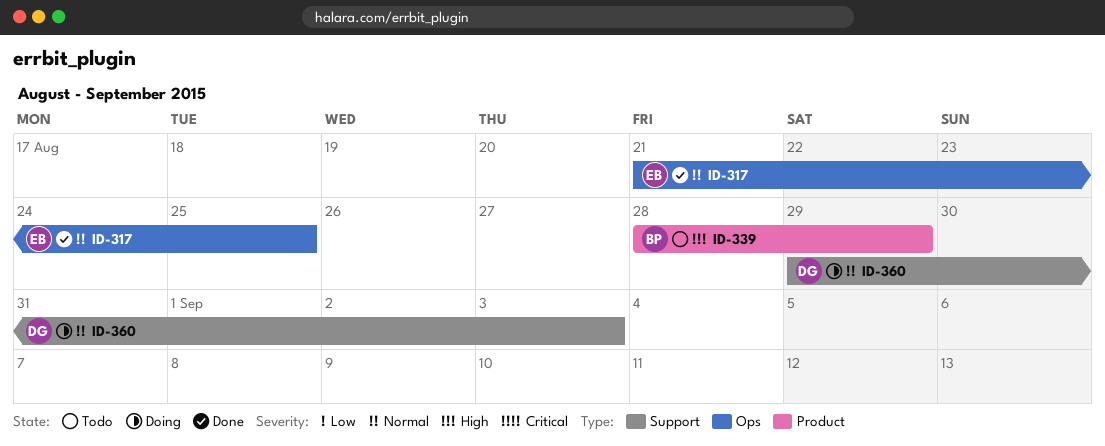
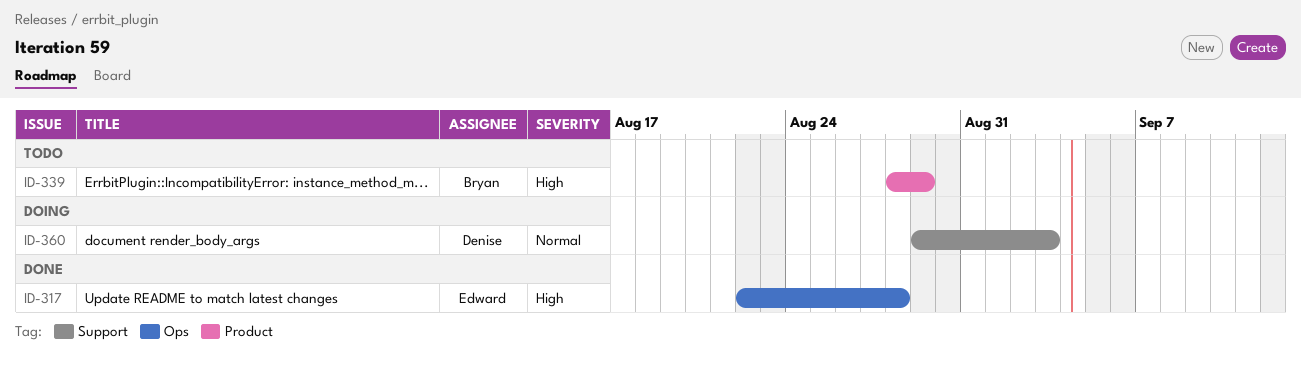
ID-317, priority: Normal -> High
ID-317, start: Aug 21 -> Aug 22
ID-317, due: Aug 25 -> Aug 28

